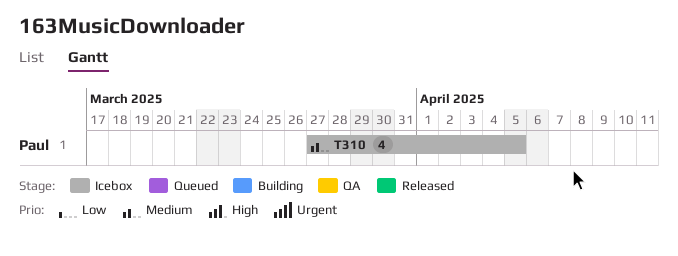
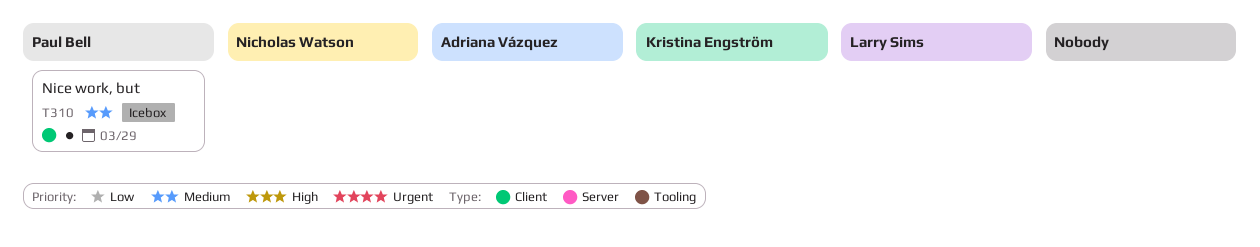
T310, estimate: 4 -> 1
T310, due: Apr 5 -> Mar 29

